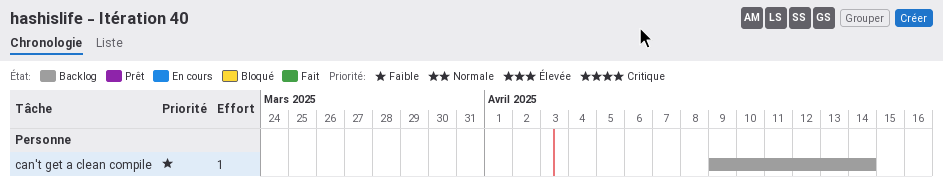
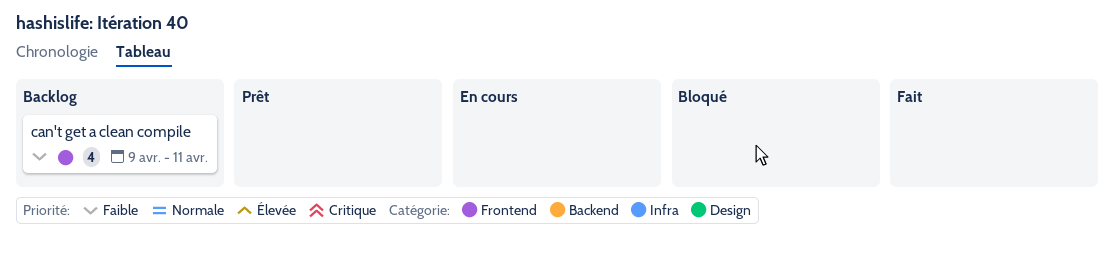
can't get a clean compile, estimate: 1 -> 4
can't get a clean compile, due: Apr 14 -> Apr 11

